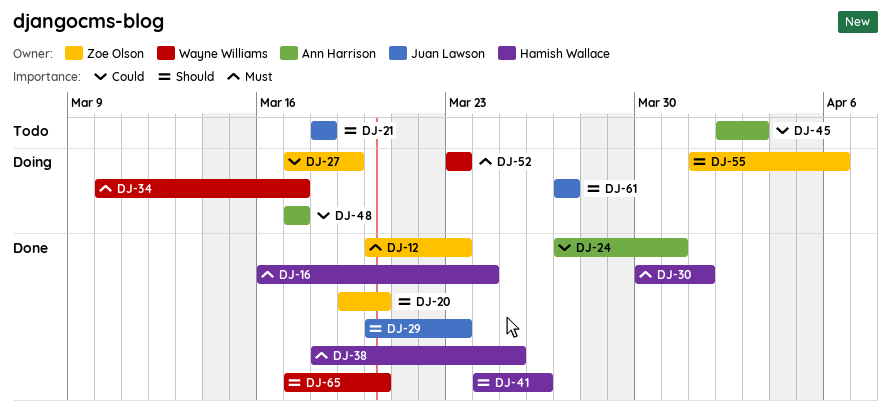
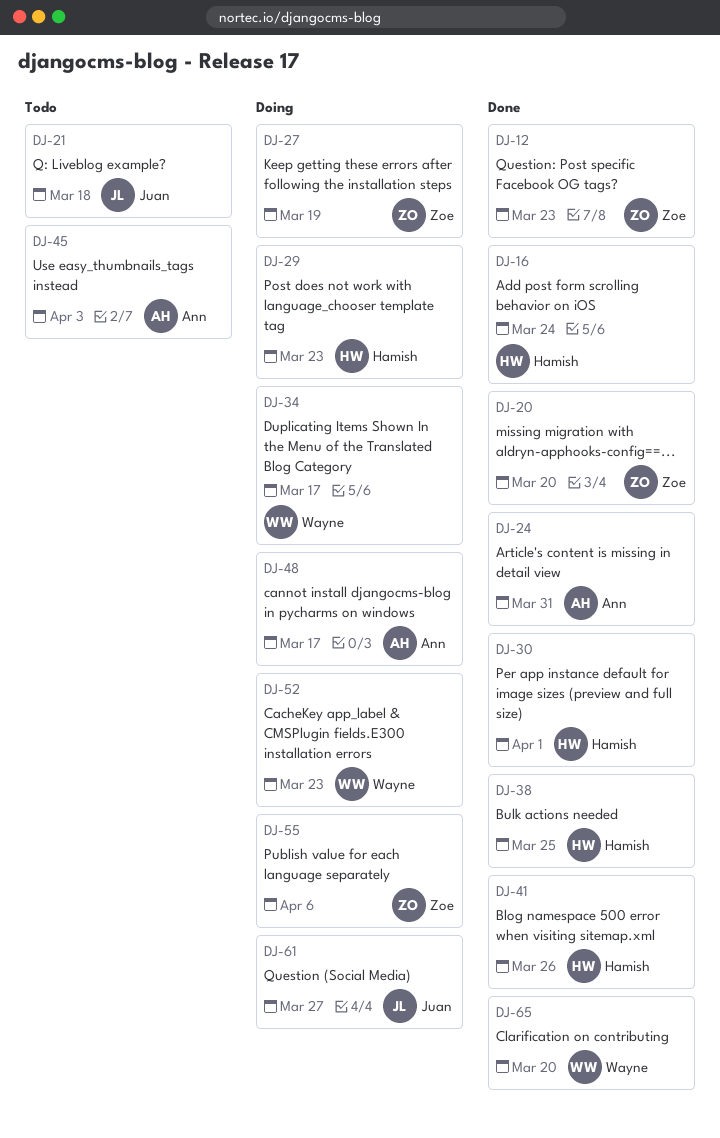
DJ-29, status: Done -> Doing
DJ-29, owner: Juan Lawson -> Hamish Wallace

